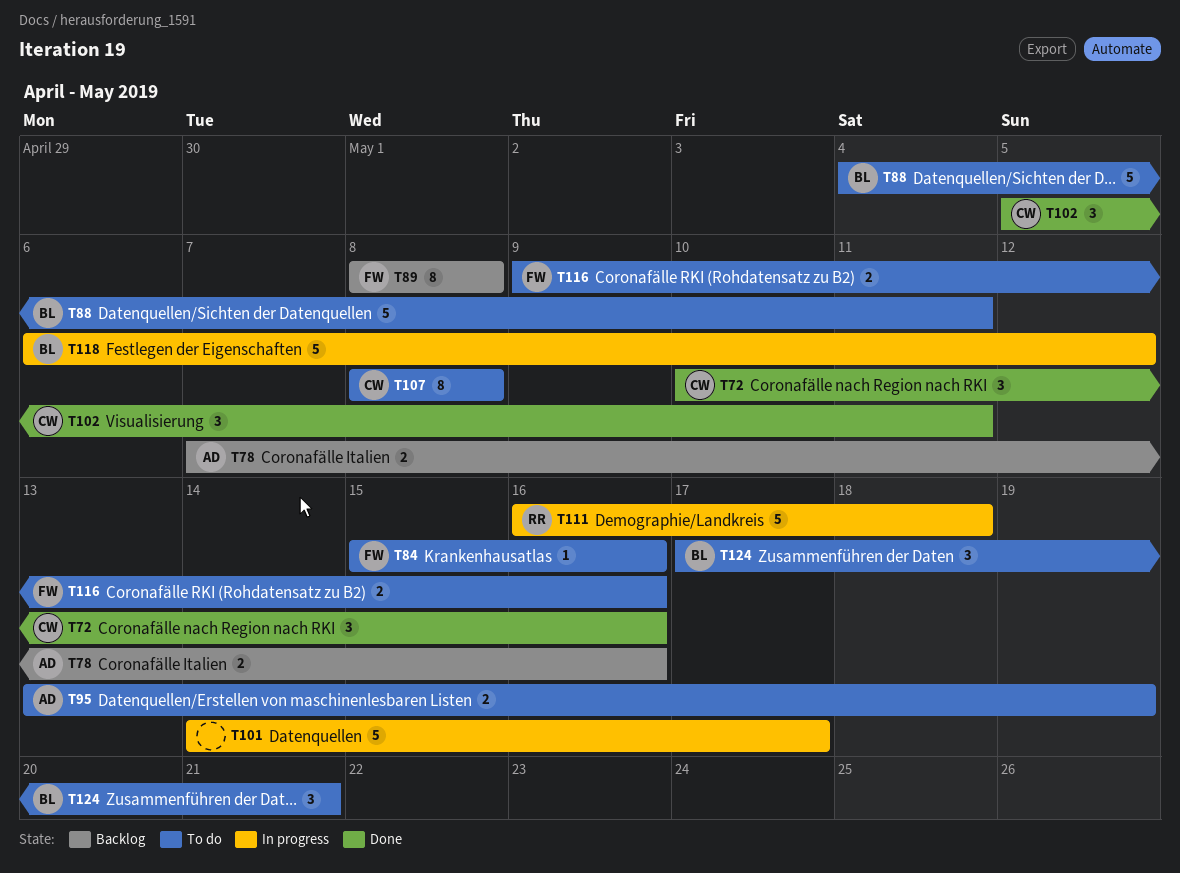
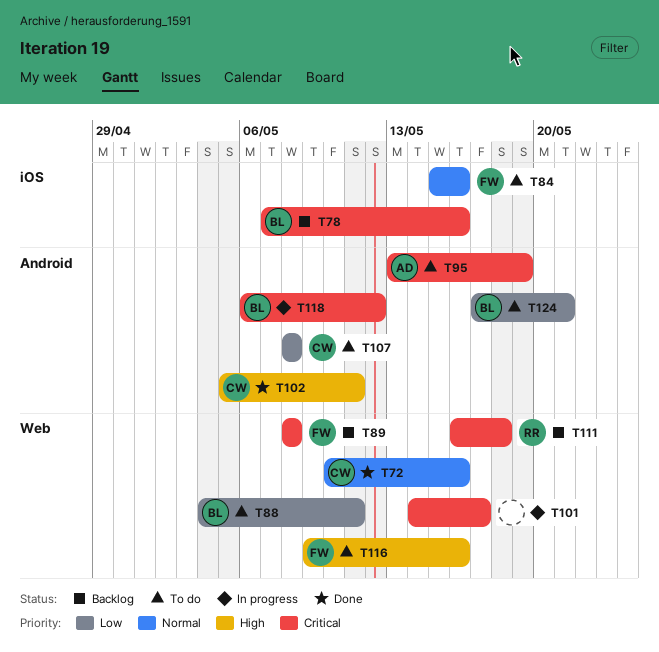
T78, owner: AD -> BL
T111, status: In progress -> Backlog

